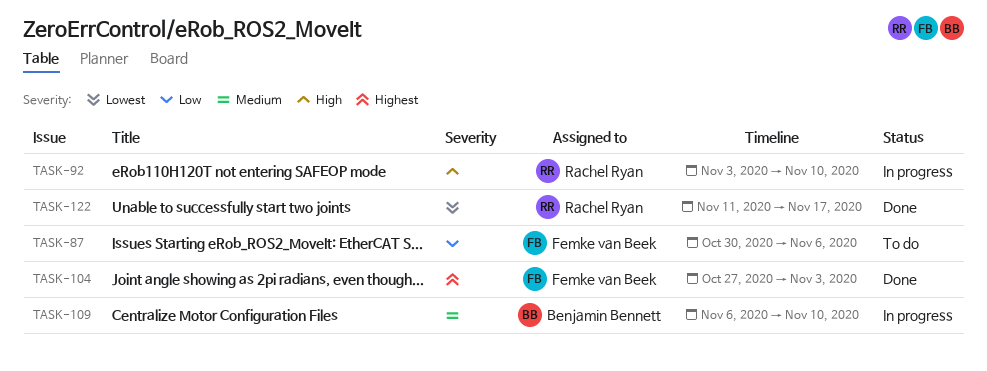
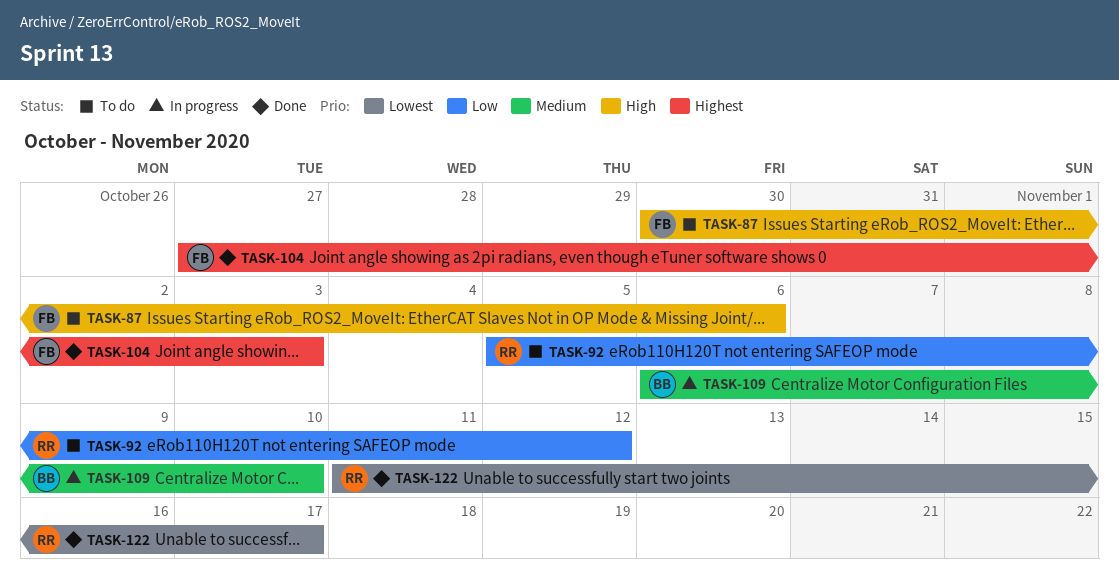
TASK-87, priority: Low -> High
TASK-92, status: In progress -> To do
TASK-92, priority: High -> Low
TASK-92, start: Nov 3 -> Nov 5
TASK-92, due: Nov 10 -> Nov 12

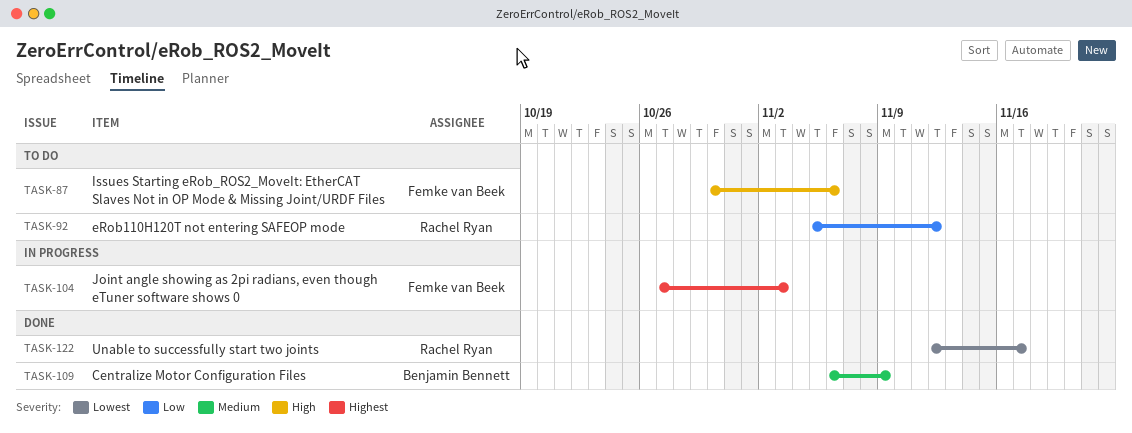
TASK-104, status: Done -> In progress
TASK-109, status: In progress -> Done
TASK-109, due: Nov 10 -> Nov 9
TASK-122, start: Nov 11 -> Nov 12

